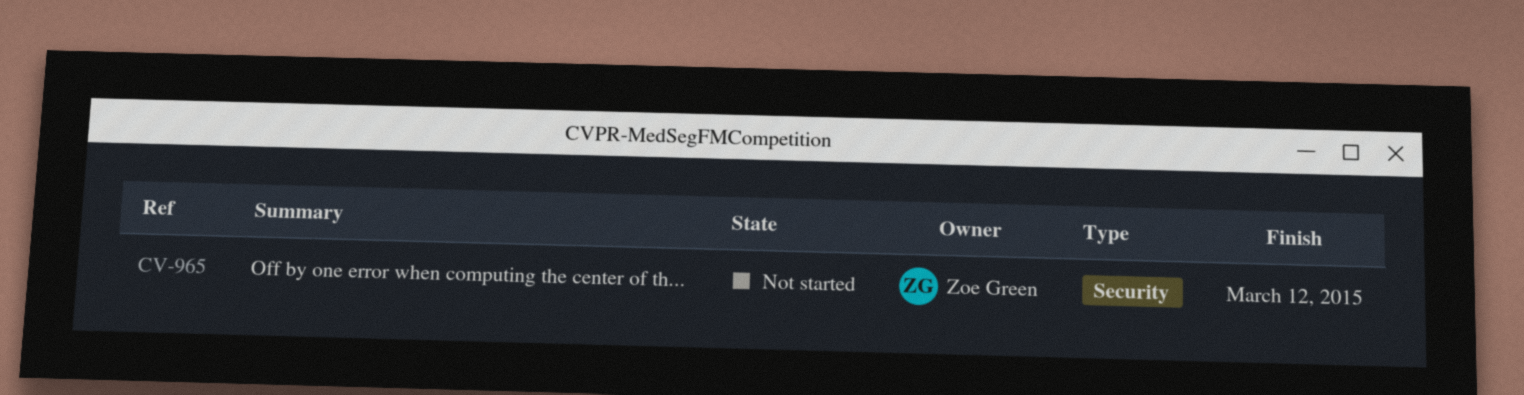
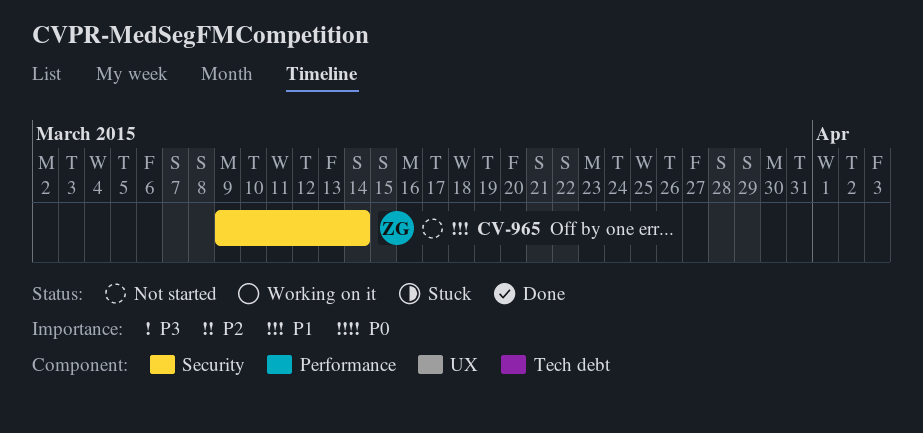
CV-965, due: Mar 12 -> Mar 14

